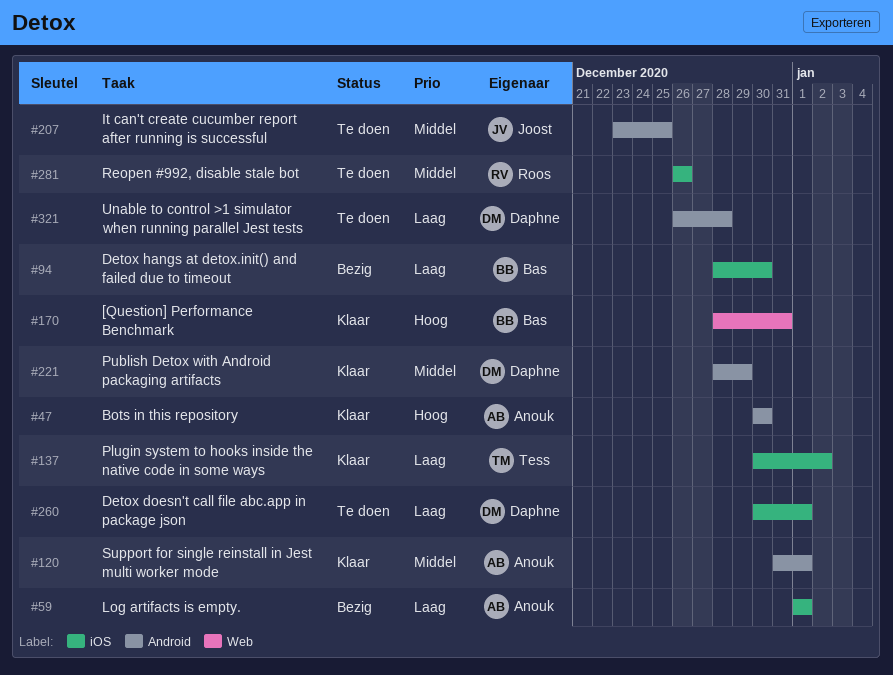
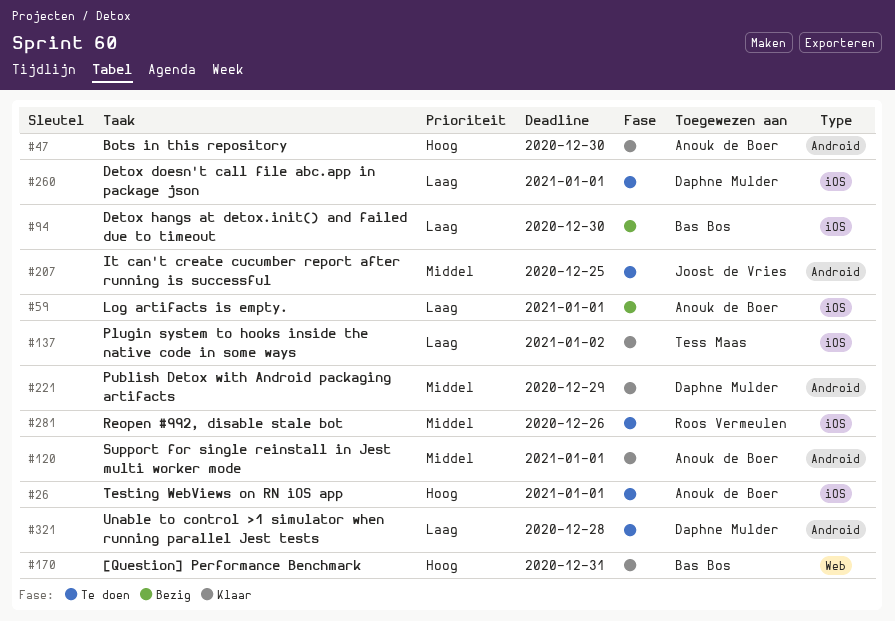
#26: none -> present

